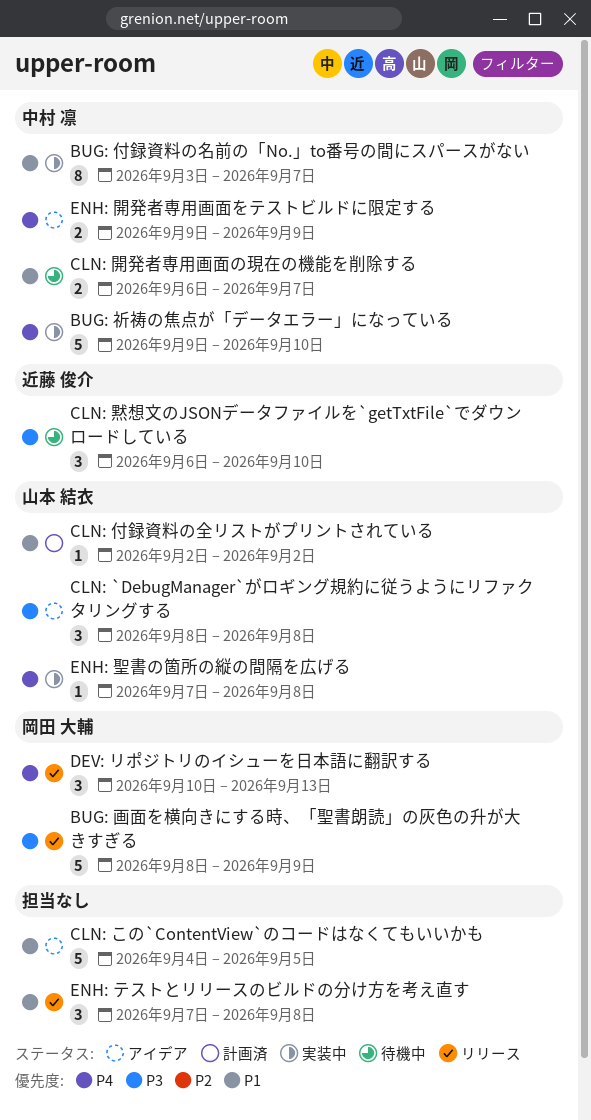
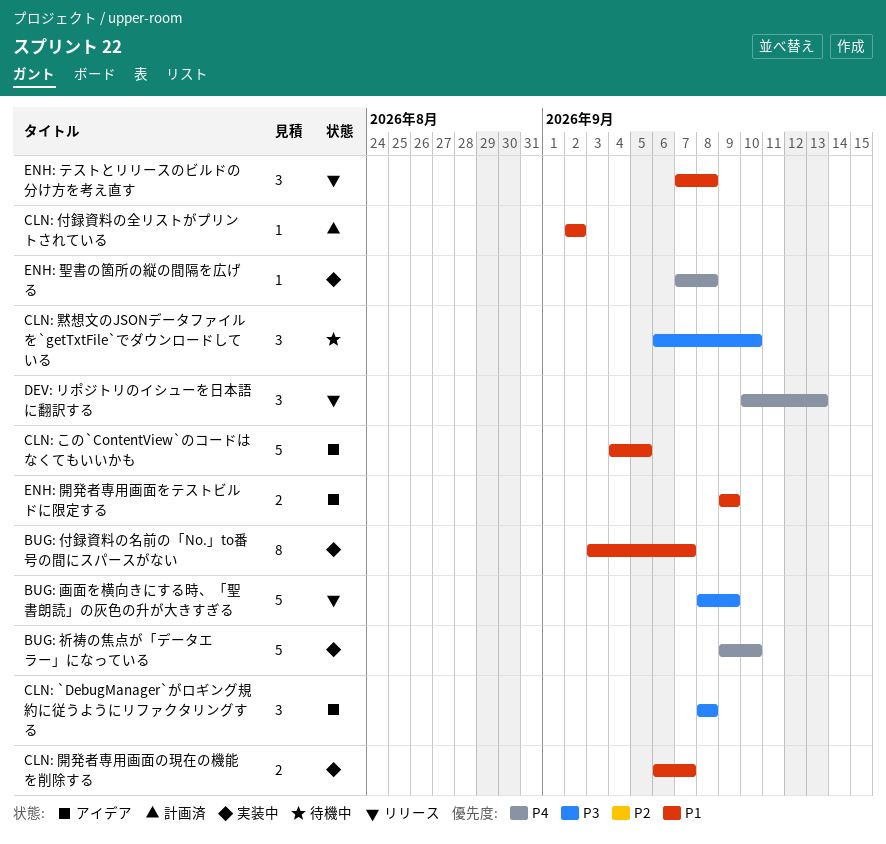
CLN: 開発者専用画面の現在の機能を削除する, status: 待機中 -> 実装中
ENH: 開発者専用画面をテストビルドに限定する, priority: P4 -> P1

